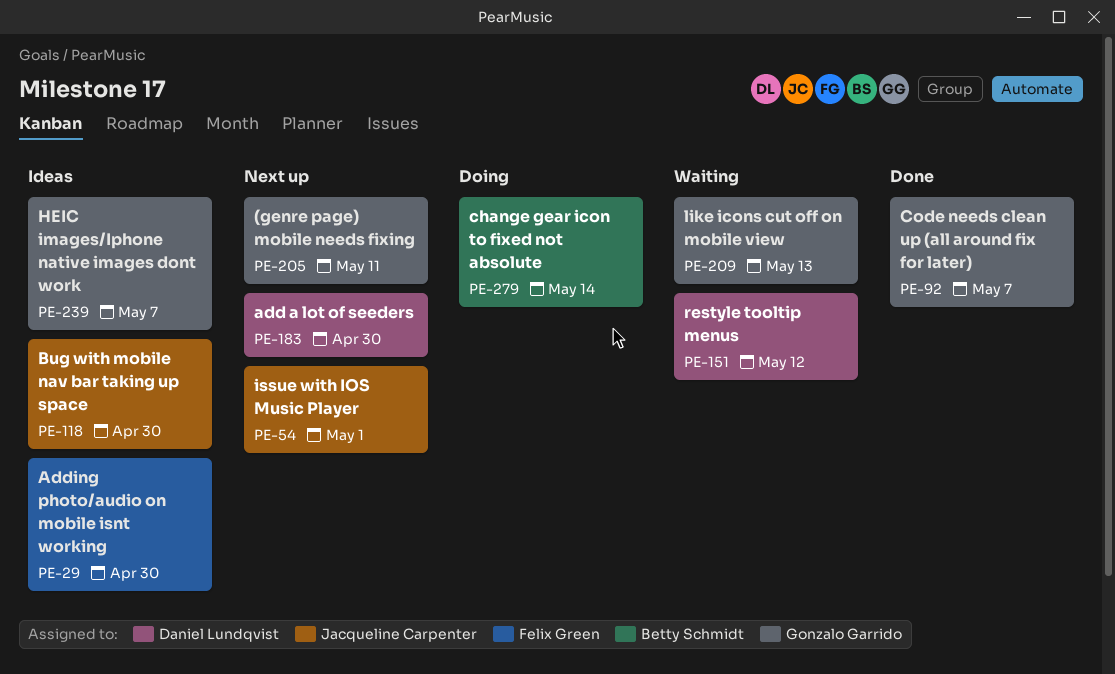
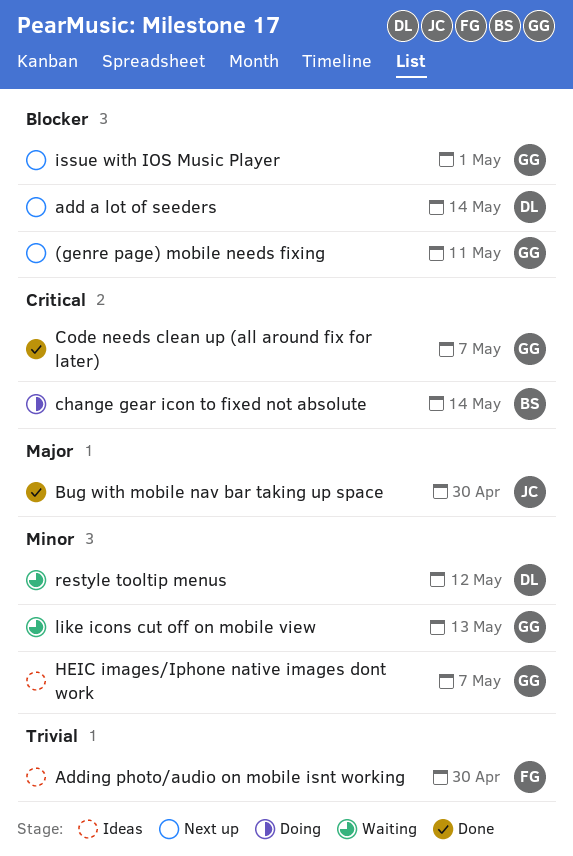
add a lot of seeders, due: Apr 30 -> May 14
Bug with mobile nav bar taking up space, status: Ideas -> Done
issue with IOS Music Player, owner: Jacqueline Carpenter -> Gonzalo Garrido

